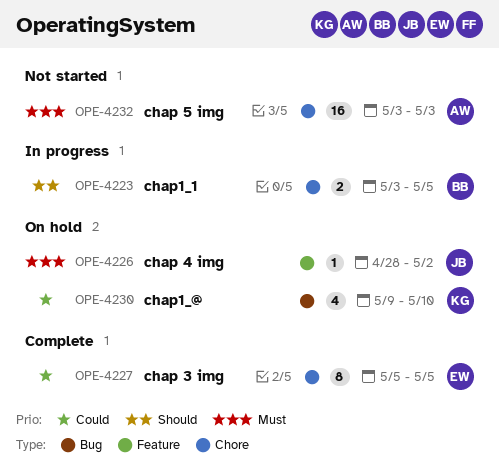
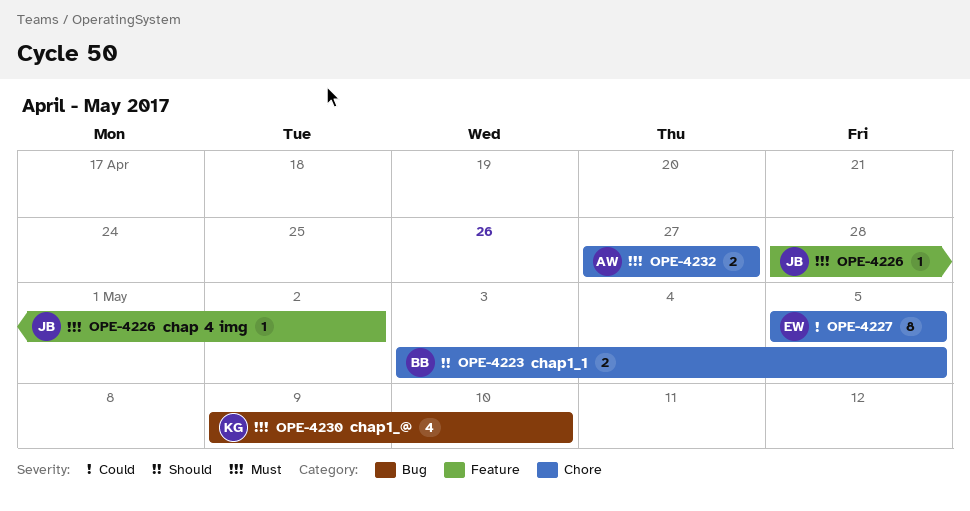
OPE-4230, priority: Could -> Must
OPE-4232, estimate: 16 -> 2
OPE-4232, start: May 3 -> Apr 27
OPE-4232, due: May 3 -> Apr 27

